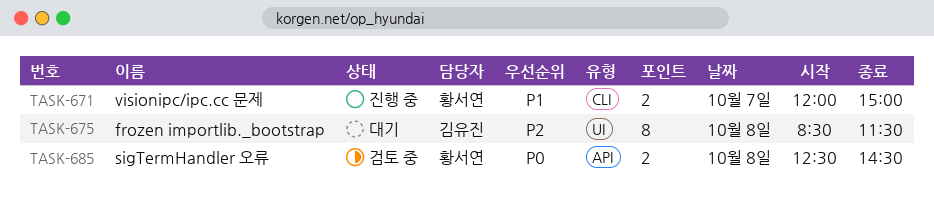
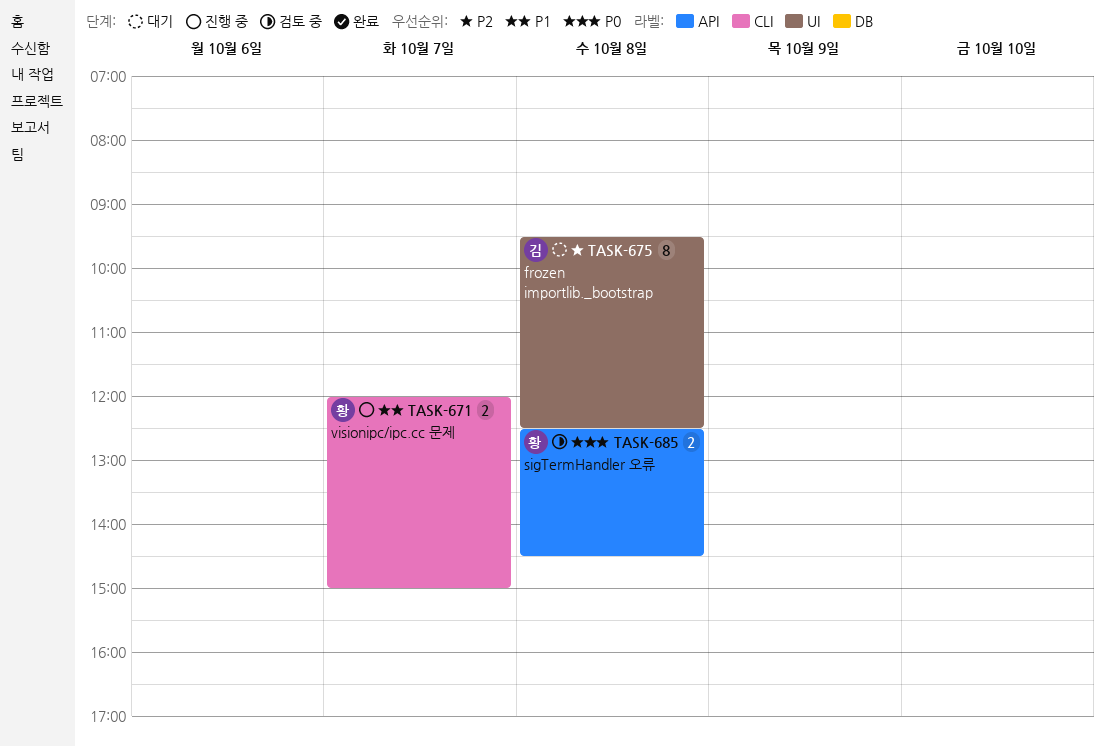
TASK-675, begins: 08:30 -> 09:30
TASK-675, ends: 11:30 -> 12:30

